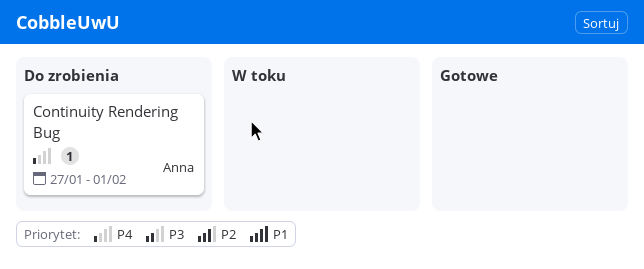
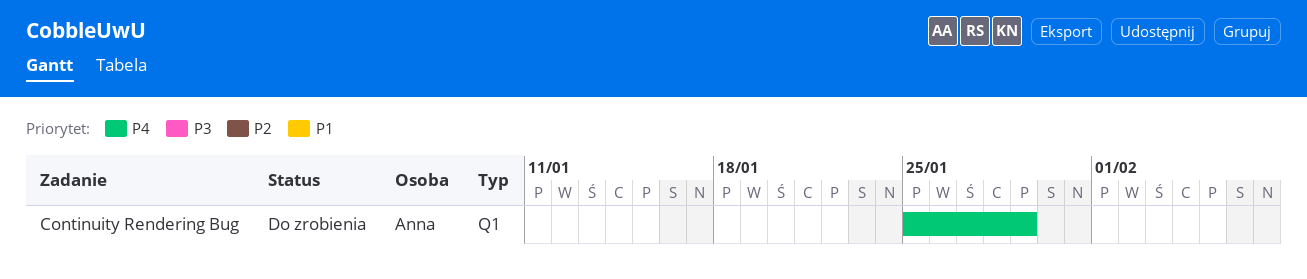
Continuity Rendering Bug, start: Jan 27 -> Jan 25
Continuity Rendering Bug, due: Feb 1 -> Jan 29

